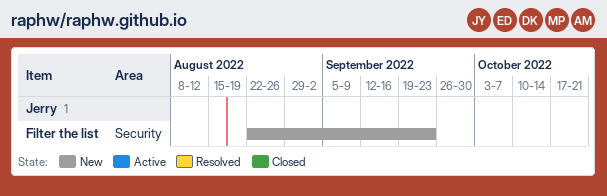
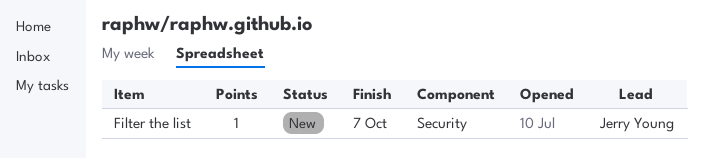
Filter the list, due: Sep 23 -> Oct 7

